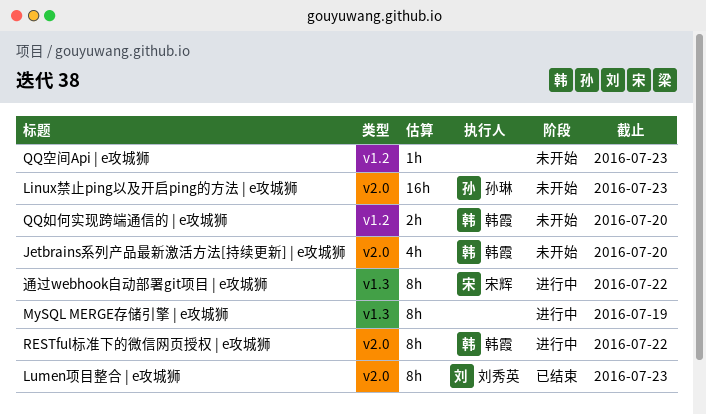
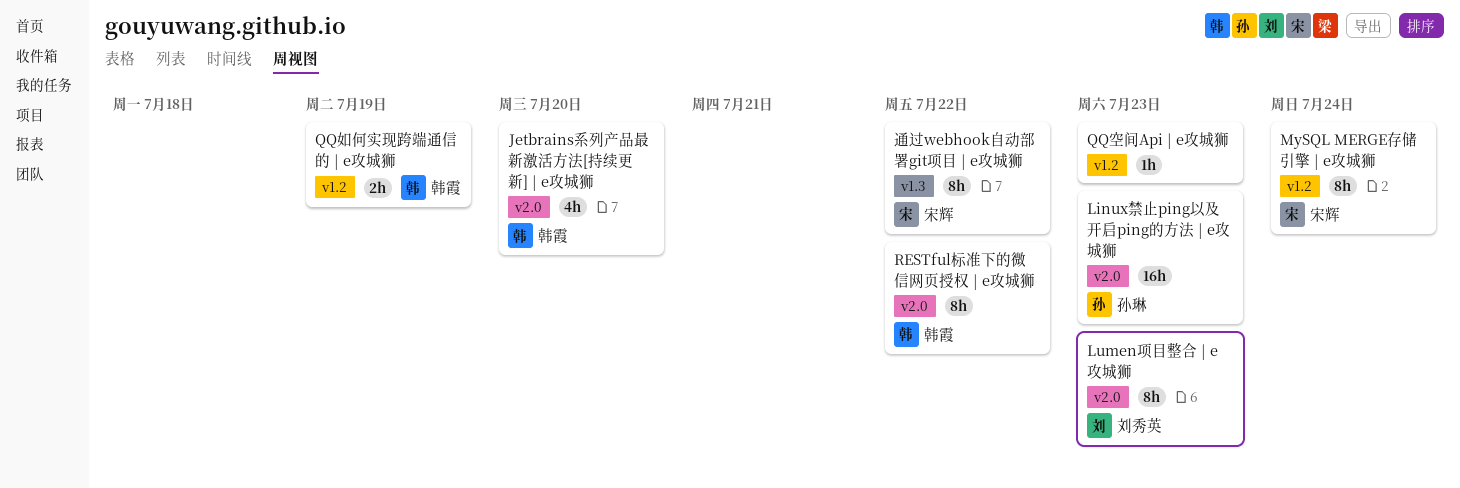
MySQL MERGE存储引擎 | e攻城狮, owner: none -> 宋辉
MySQL MERGE存储引擎 | e攻城狮, label: v1.3 -> v1.2
MySQL MERGE存储引擎 | e攻城狮, due: Jul 19 -> Jul 24
QQ如何实现跨端通信的 | e攻城狮, due: Jul 20 -> Jul 19

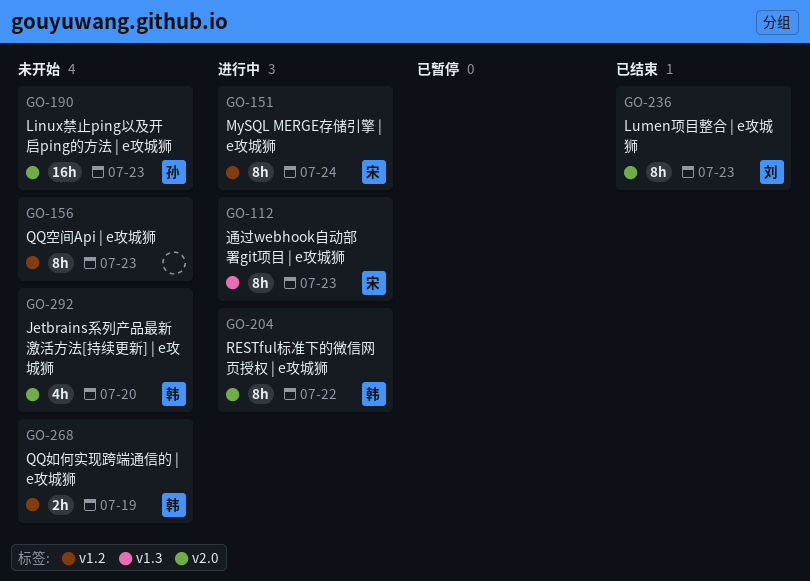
QQ空间Api | e攻城狮, estimate: 1h -> 8h
通过webhook自动部署git项目 | e攻城狮, due: Jul 22 -> Jul 23

